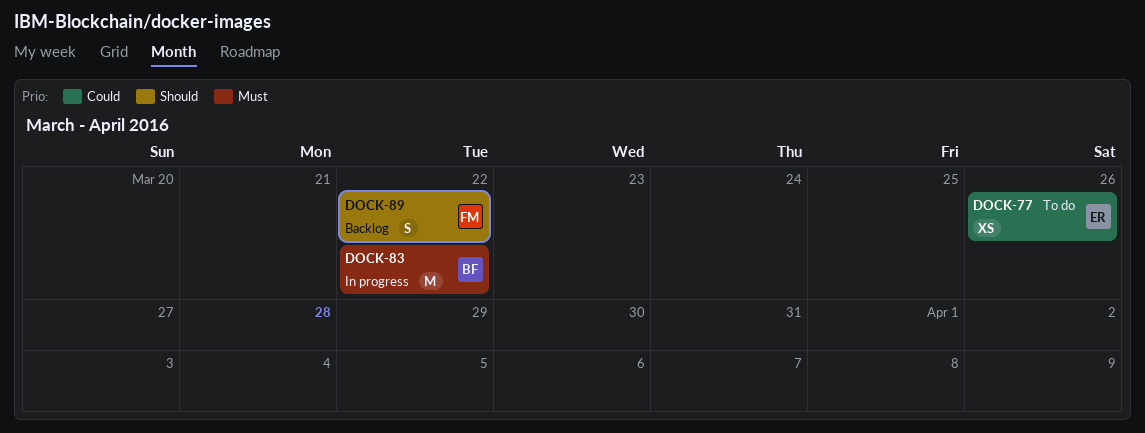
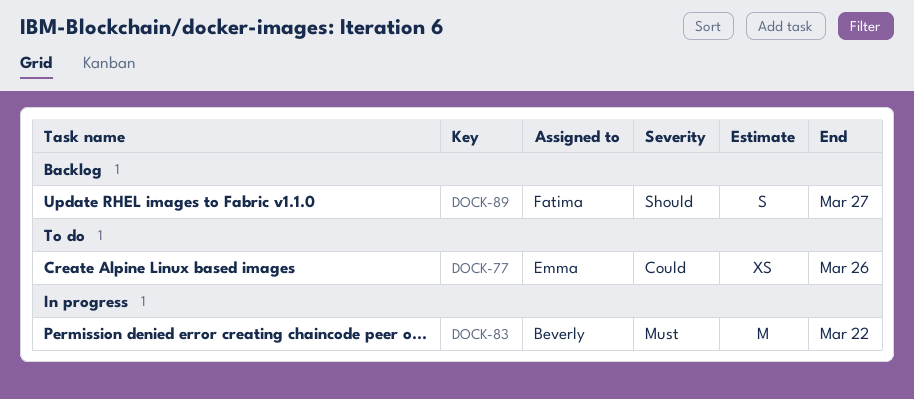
DOCK-89, due: Mar 22 -> Mar 27

